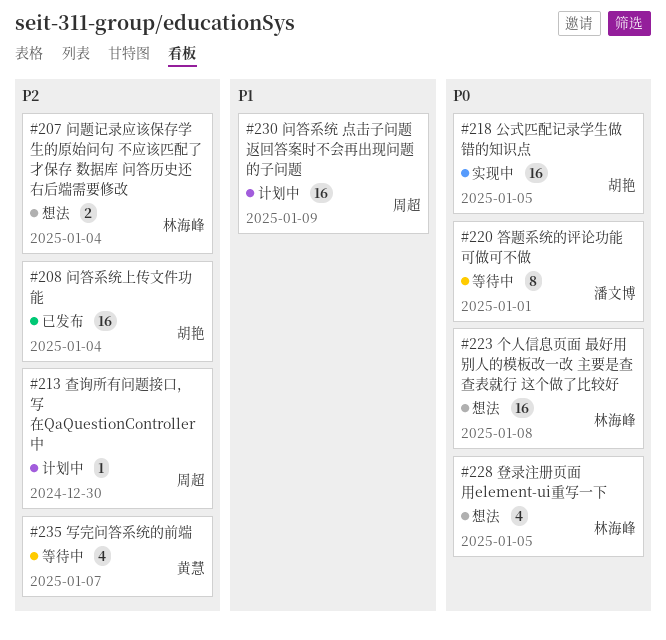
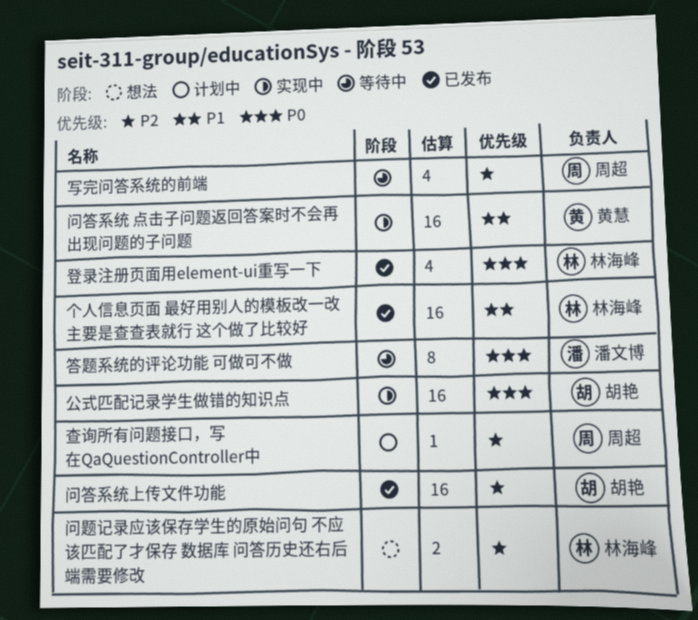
个人信息页面 最好用别人的模板改一改 主要是查查表就行 这个做了比较好, status: 想法 -> 已发布
个人信息页面 最好用别人的模板改一改 主要是查查表就行 这个做了比较好, priority: P0 -> P1
写完问答系统的前端, owner: 黄慧 -> 周超
登录注册页面用element-ui重写一下, status: 想法 -> 已发布
问答系统 点击子问题返回答案时不会再出现问题的子问题, status: 计划中 -> 实现中
问答系统 点击子问题返回答案时不会再出现问题的子问题, owner: 周超 -> 黄慧

